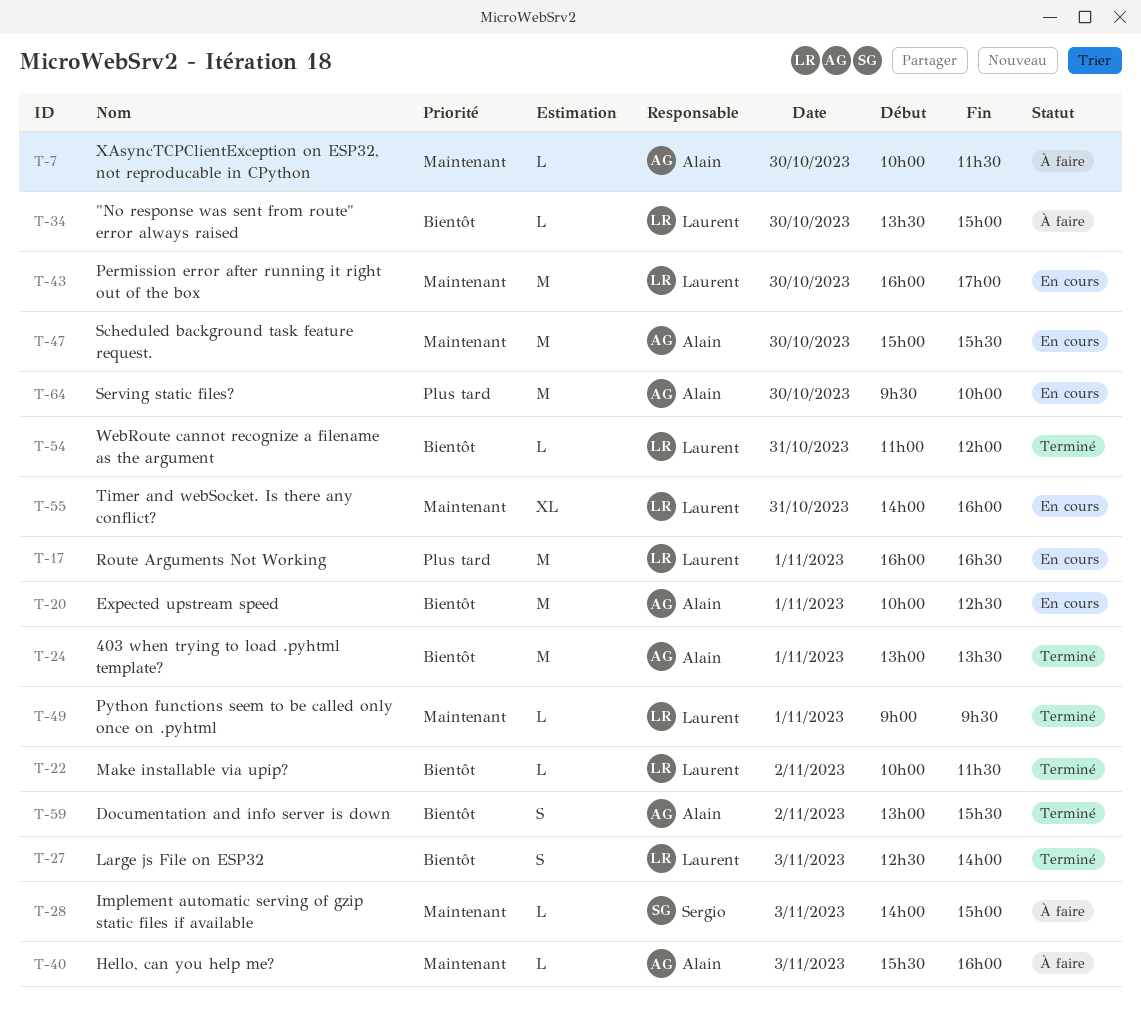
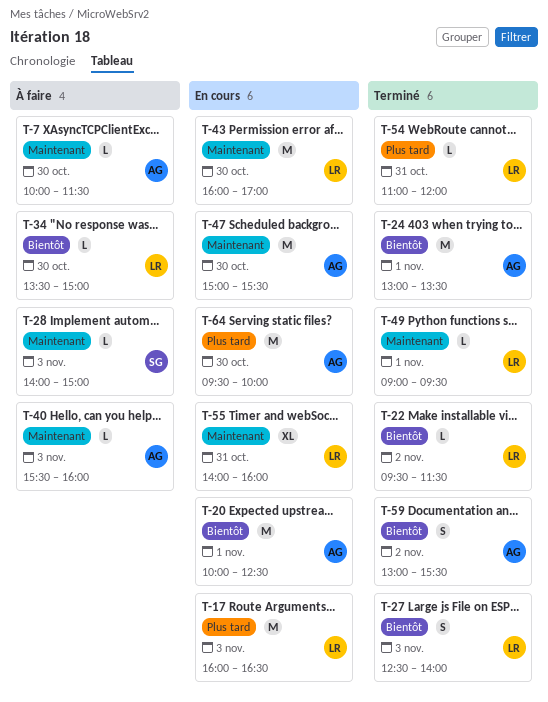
T-17, day: Nov 1 -> Nov 3
T-22, begins: 10:00 -> 09:30
T-54, priority: Bientôt -> Plus tard

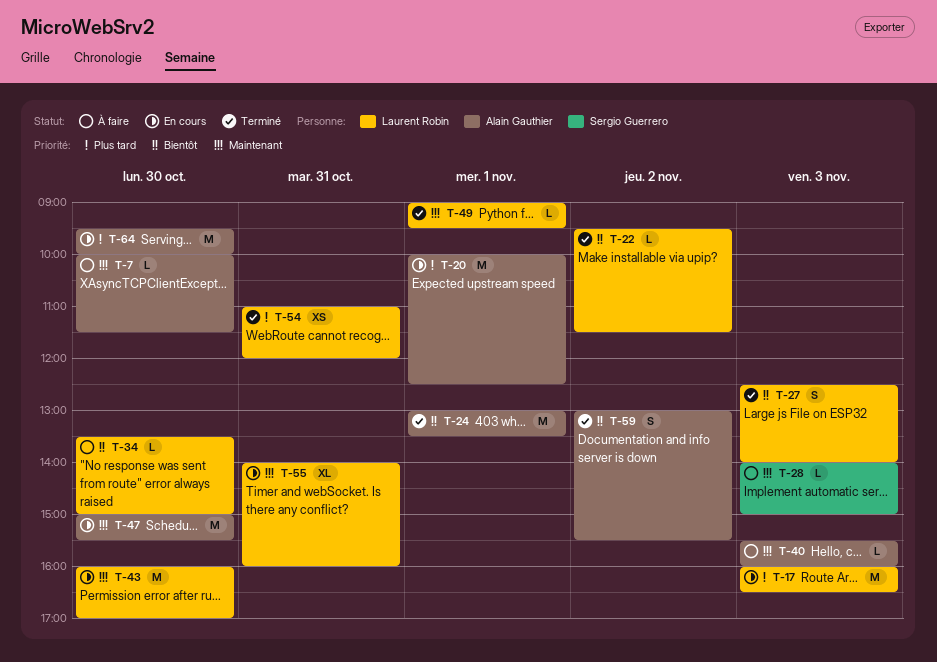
T-20, priority: Bientôt -> Plus tard
T-54, estimate: L -> XS

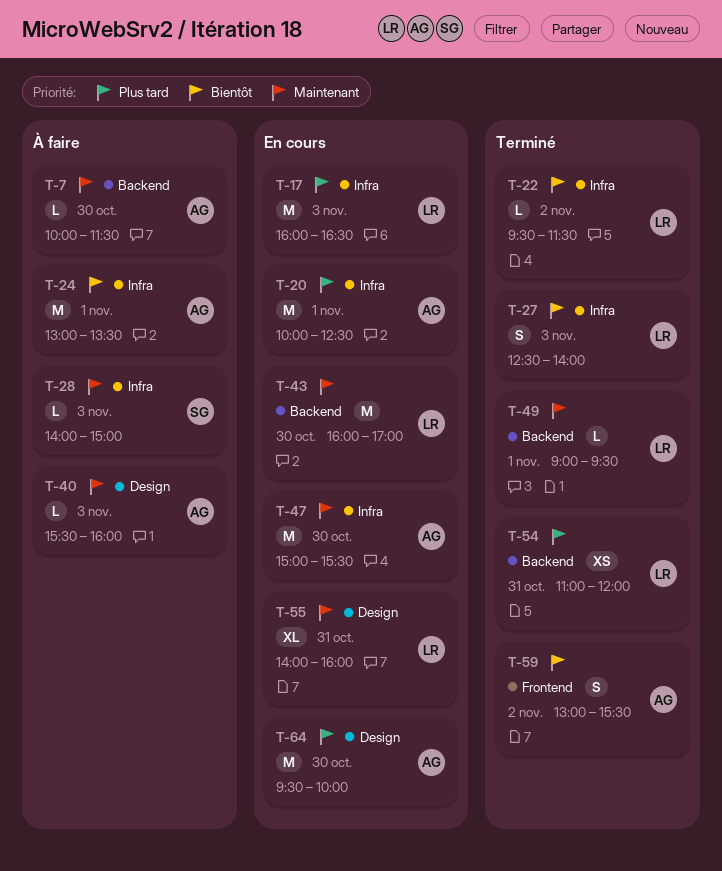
T-24, status: Terminé -> À faire
T-34: present -> none

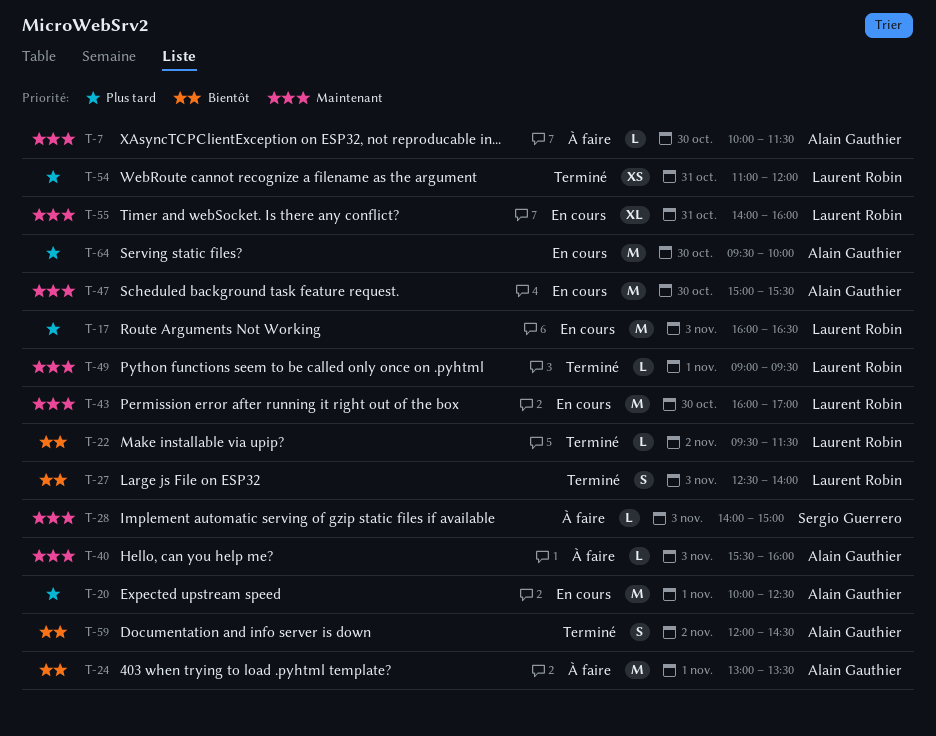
T-59, begins: 13:00 -> 12:00
T-59, ends: 15:30 -> 14:30

